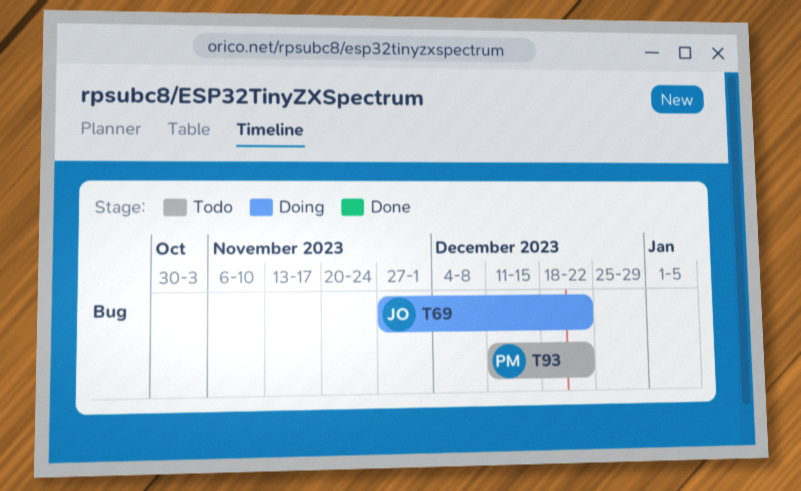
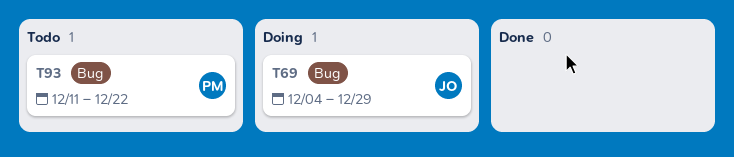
T69, start: Nov 27 -> Dec 4
T69, due: Dec 22 -> Dec 29

